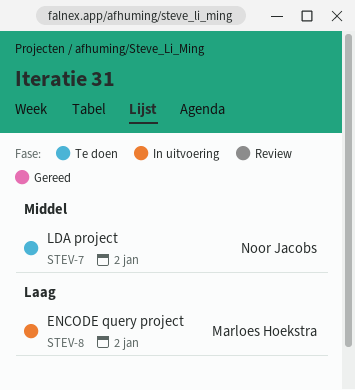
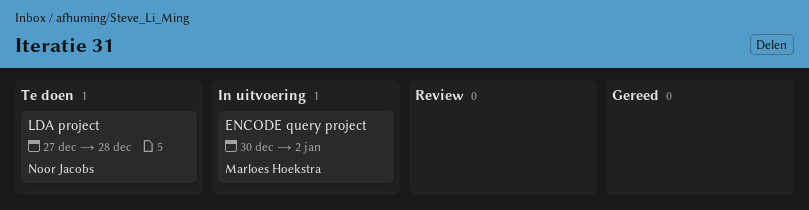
LDA project, due: Jan 2 -> Dec 28

